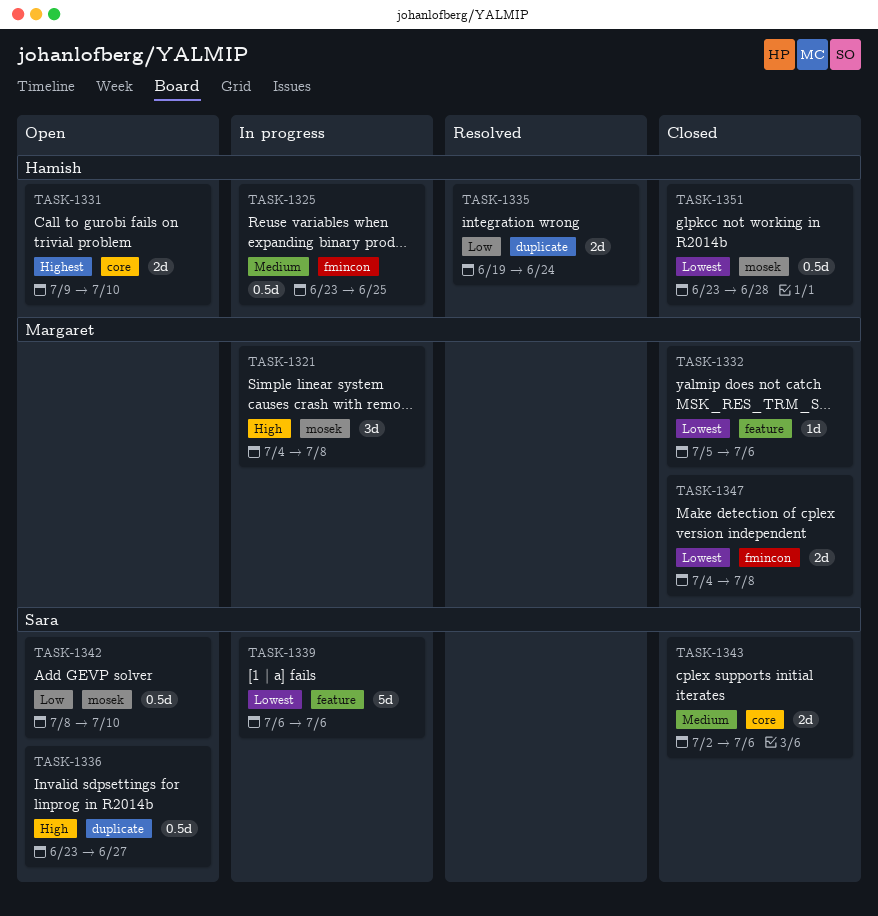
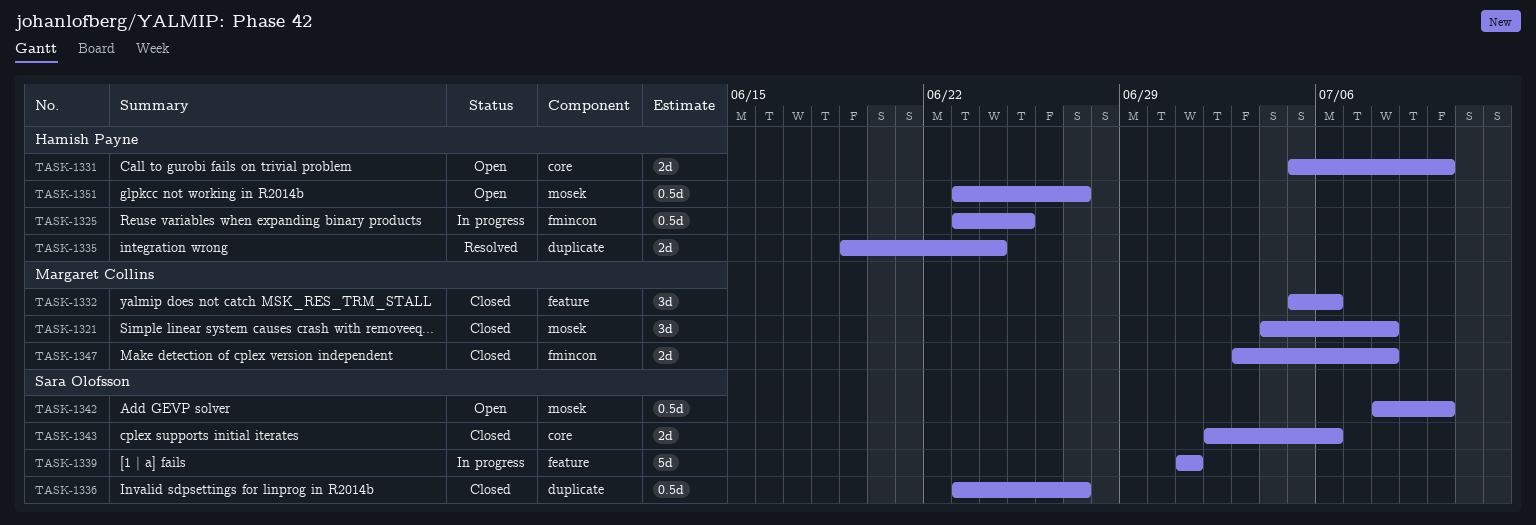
TASK-1321, status: In progress -> Closed
TASK-1331, start: Jul 9 -> Jul 5
TASK-1332, estimate: 1d -> 3d
TASK-1336, status: Open -> Closed
TASK-1339, start: Jul 6 -> Jul 1
TASK-1339, due: Jul 6 -> Jul 1
TASK-1347, start: Jul 4 -> Jul 3
TASK-1351, status: Closed -> Open
TASK-1351, due: Jun 28 -> Jun 27

